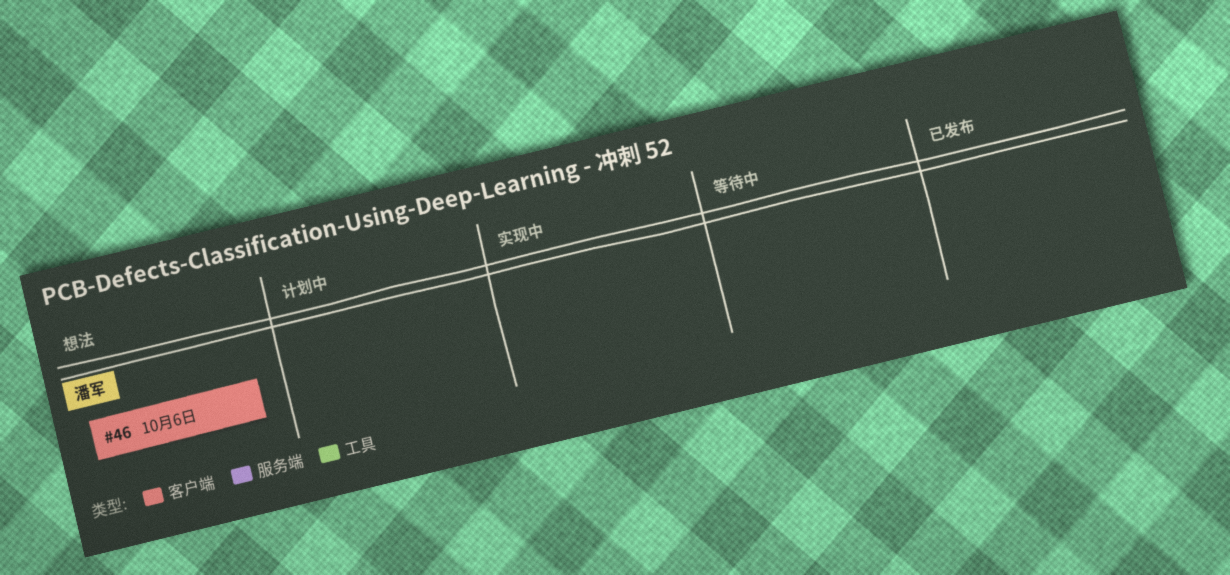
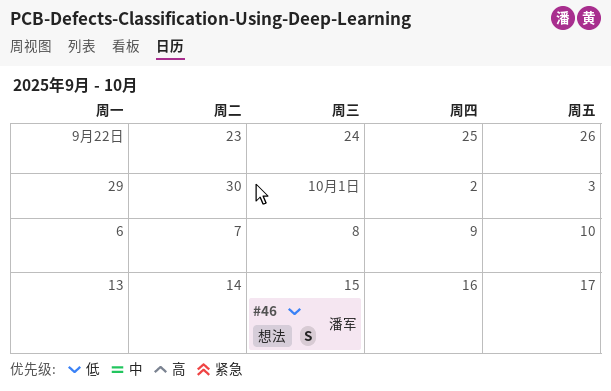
#46, due: Oct 6 -> Oct 15

